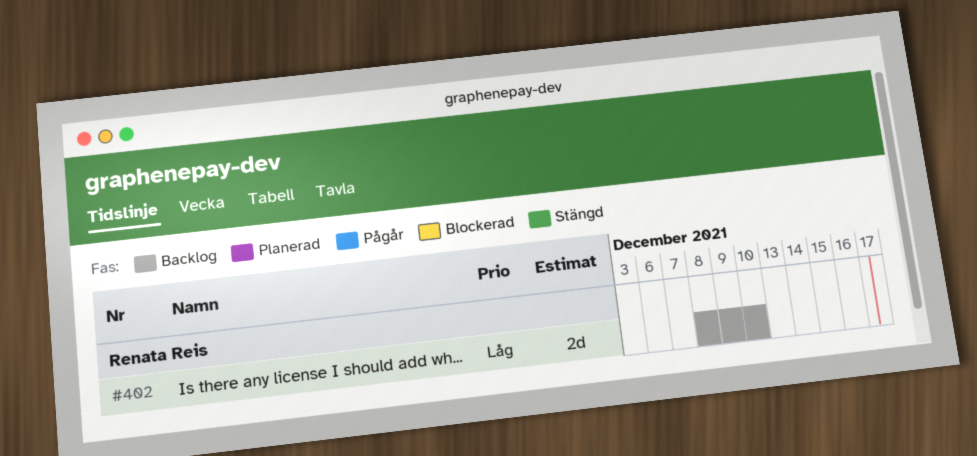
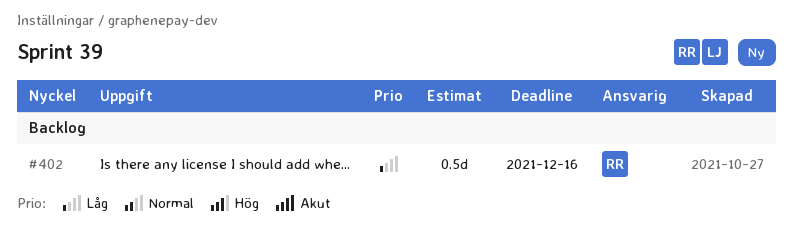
#402, estimate: 2d -> 0.5d
#402, due: Dec 10 -> Dec 16

